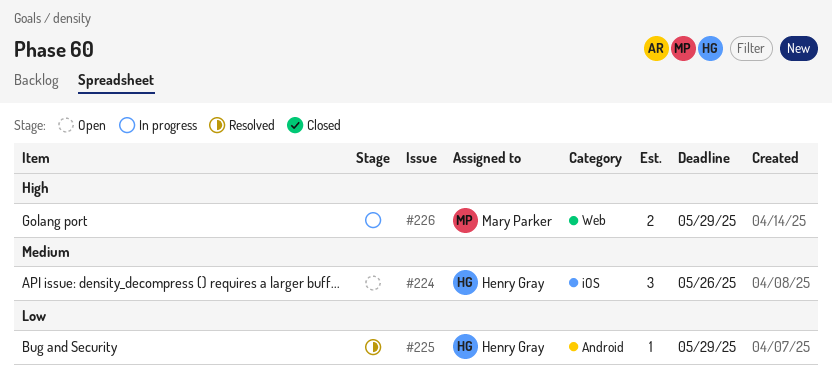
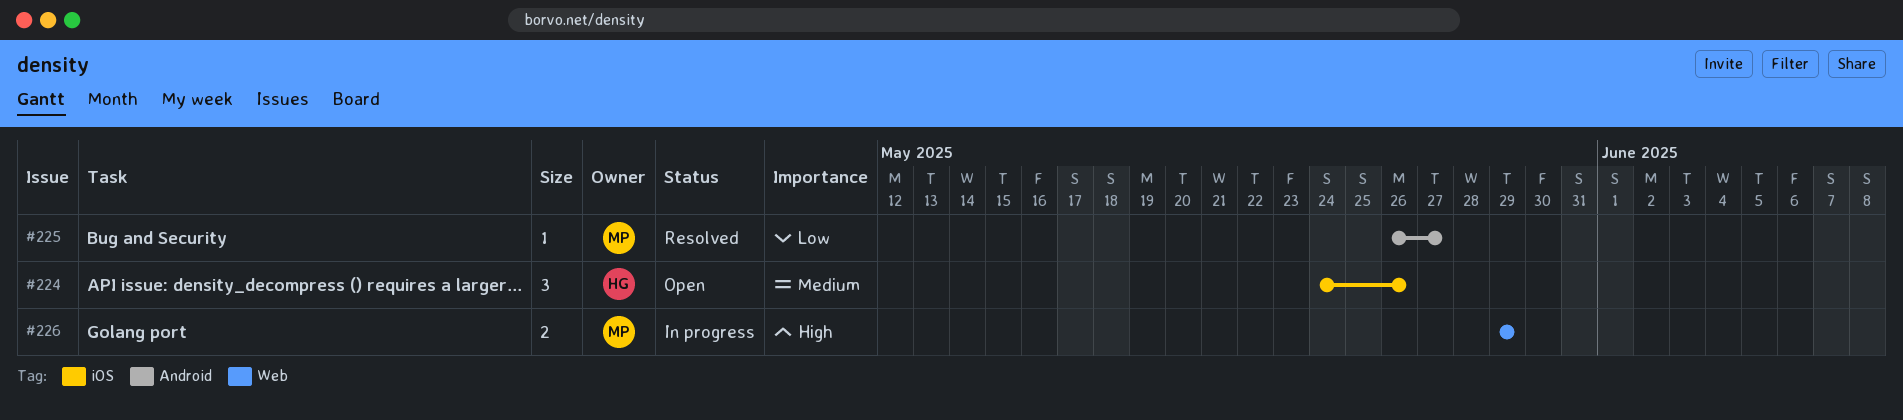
#225, owner: Henry Gray -> Mary Parker
#225, due: May 29 -> May 27

